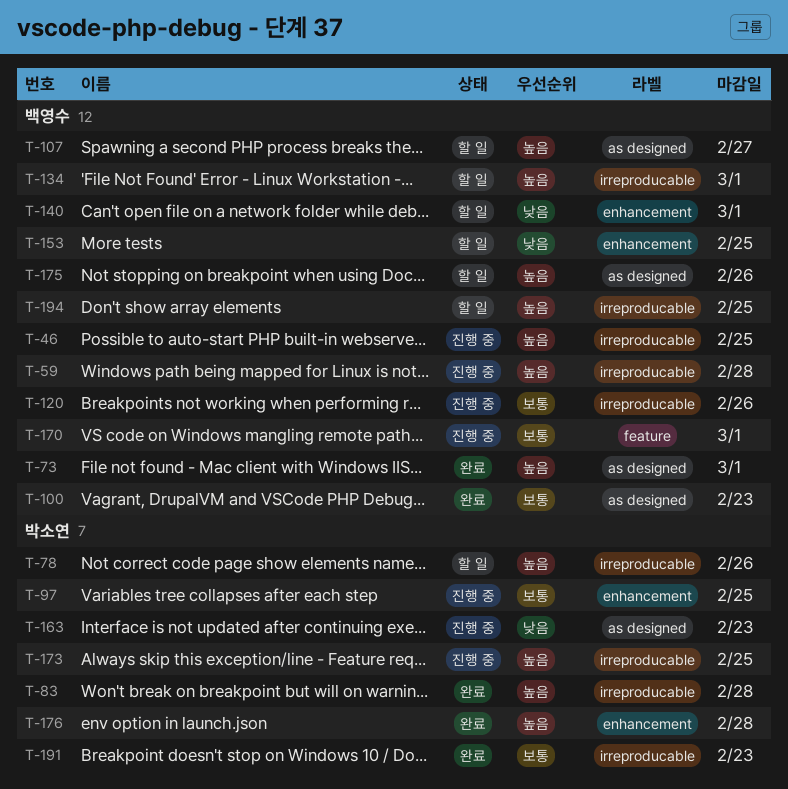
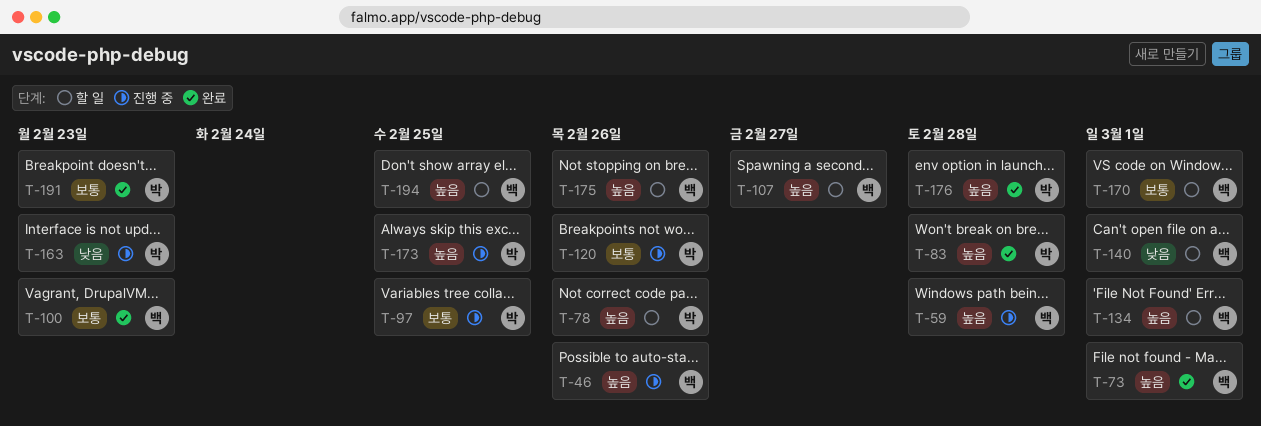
T-46, due: Feb 25 -> Feb 26
T-120, owner: 백영수 -> 박소연
T-153: present -> none
T-170, status: 진행 중 -> 할 일

